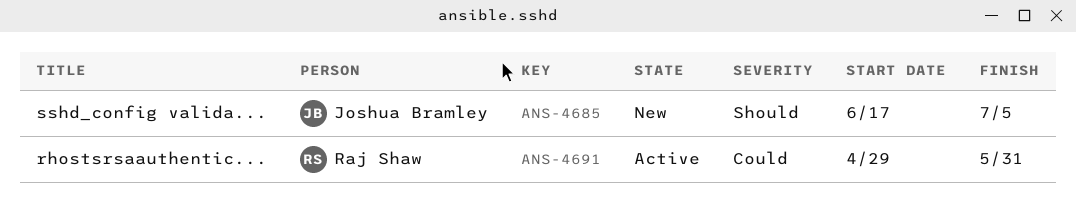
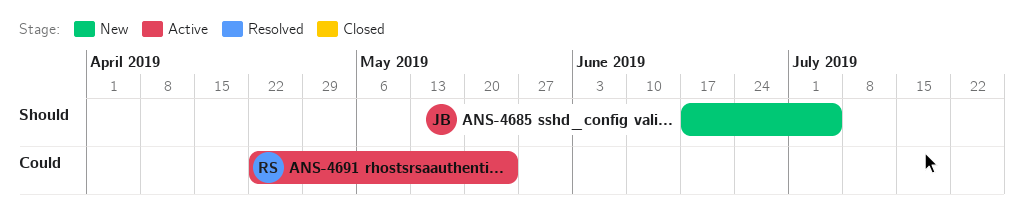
ANS-4691, start: Apr 29 -> Apr 22
ANS-4691, due: May 31 -> May 24

